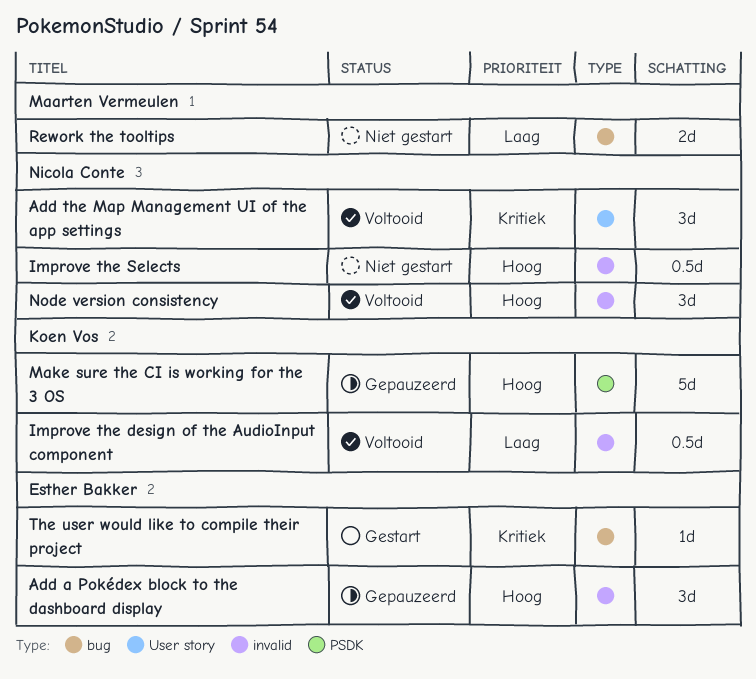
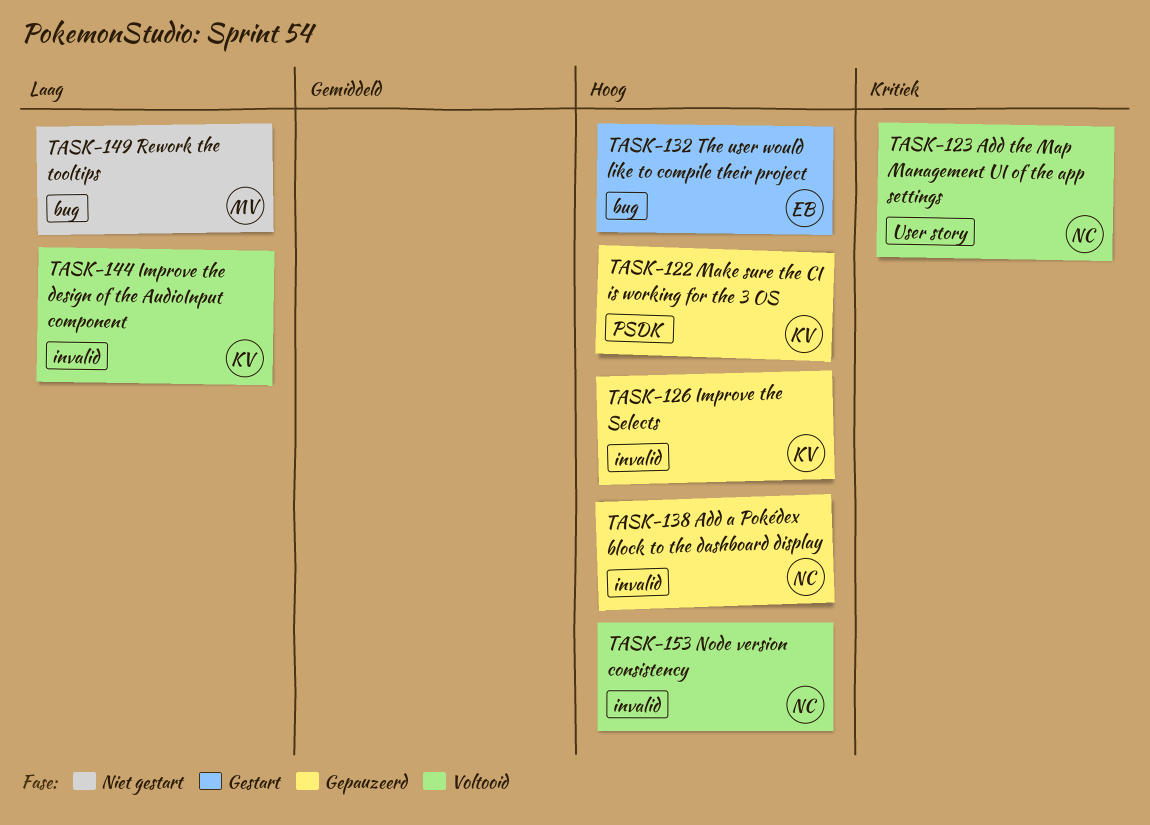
Add a Pokédex block to the dashboard display, owner: Esther Bakker -> Nicola Conte
Improve the Selects, status: Niet gestart -> Gepauzeerd
Improve the Selects, owner: Nicola Conte -> Koen Vos
The user would like to compile their project, priority: Kritiek -> Hoog

